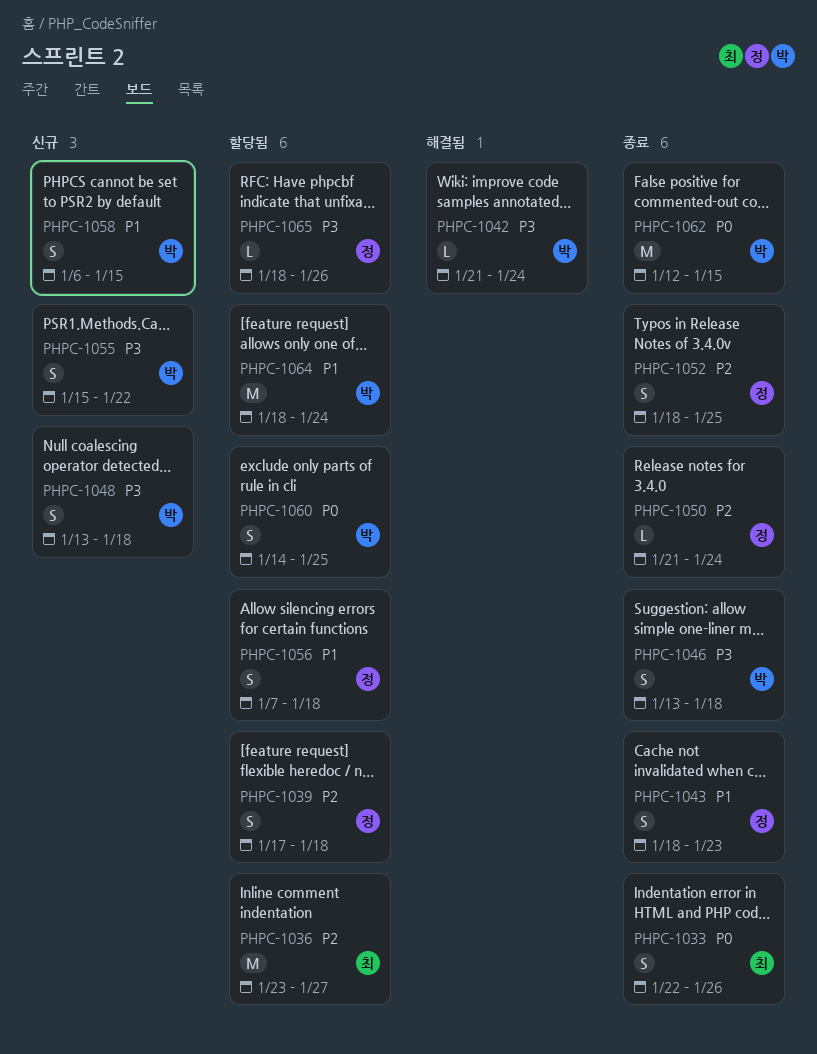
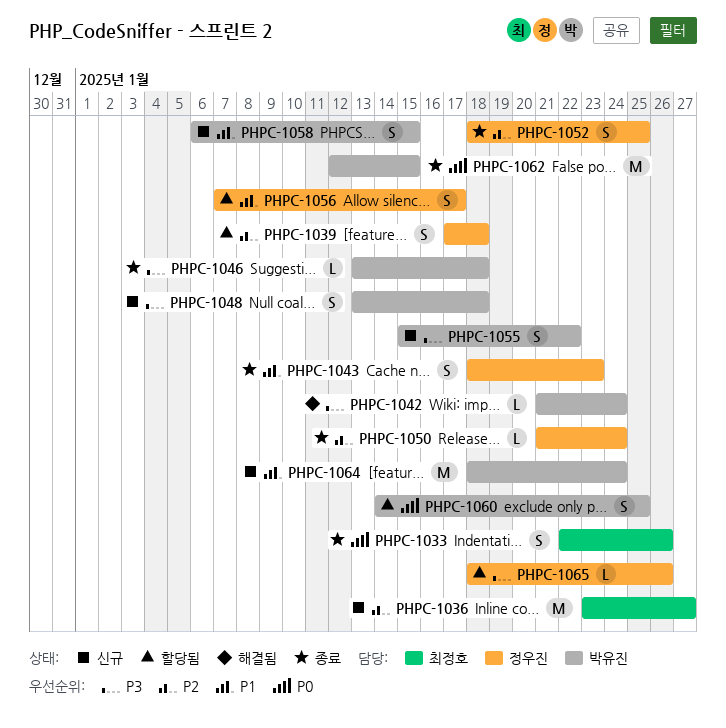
PHPC-1036, status: 할당됨 -> 신규
PHPC-1046, estimate: S -> L
PHPC-1056, due: Jan 18 -> Jan 17
PHPC-1064, status: 할당됨 -> 신규

